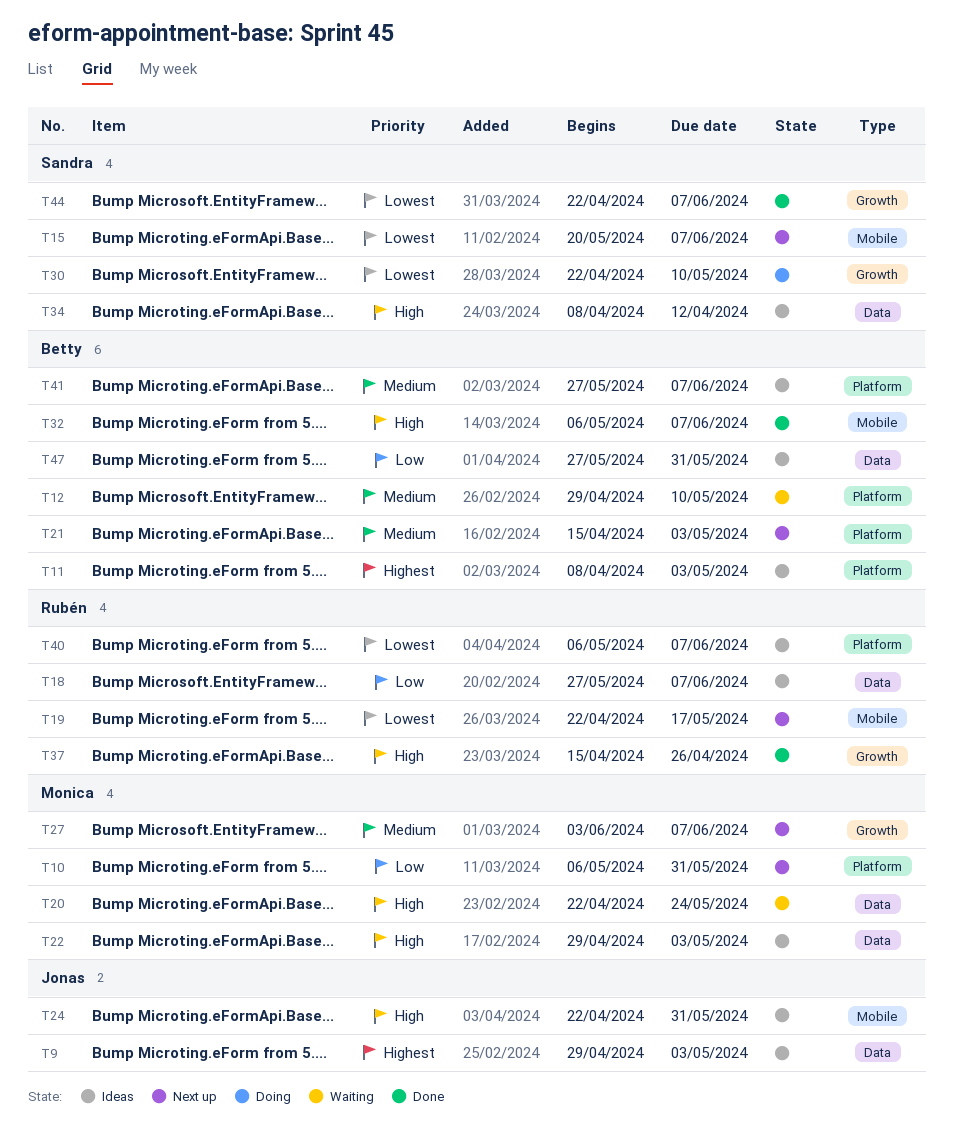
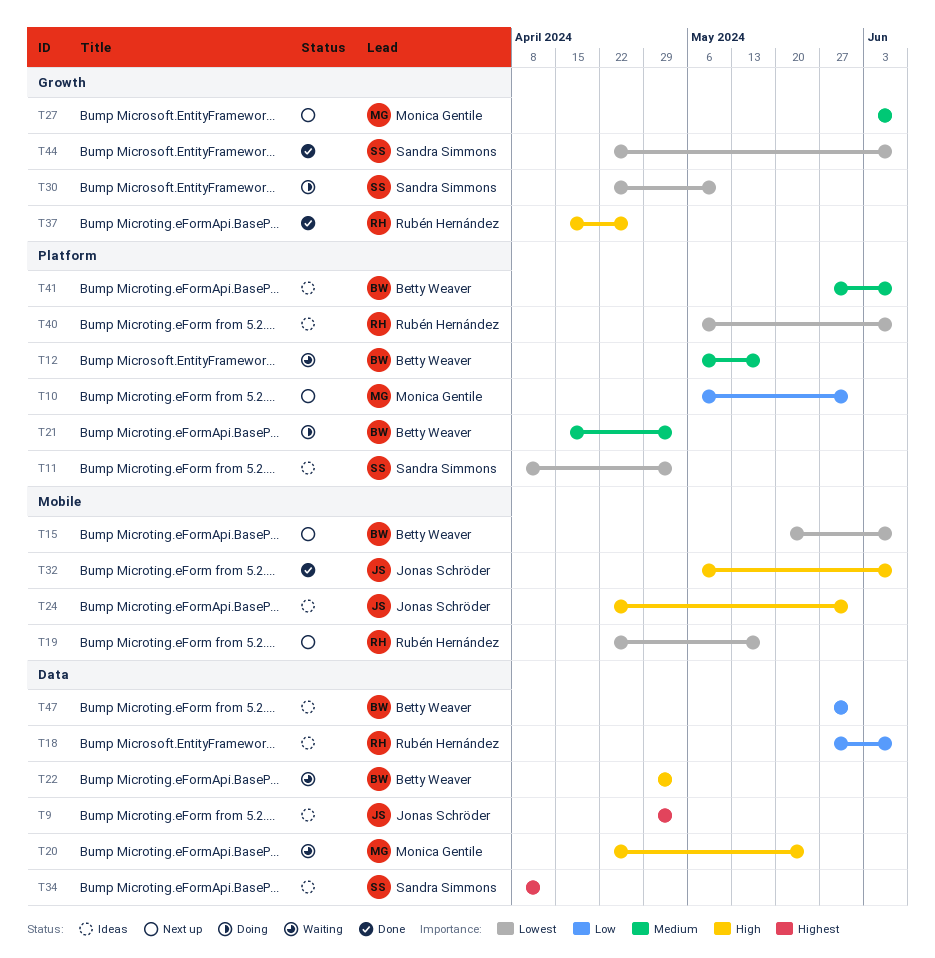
T11, owner: Betty Weaver -> Sandra Simmons
T11, priority: Highest -> Lowest
T12, start: Apr 29 -> May 6
T12, due: May 10 -> May 17
T15, owner: Sandra Simmons -> Betty Weaver
T21, status: Next up -> Doing
T22, status: Ideas -> Waiting
T22, owner: Monica Gentile -> Betty Weaver
T32, owner: Betty Weaver -> Jonas Schröder
T34, priority: High -> Highest

